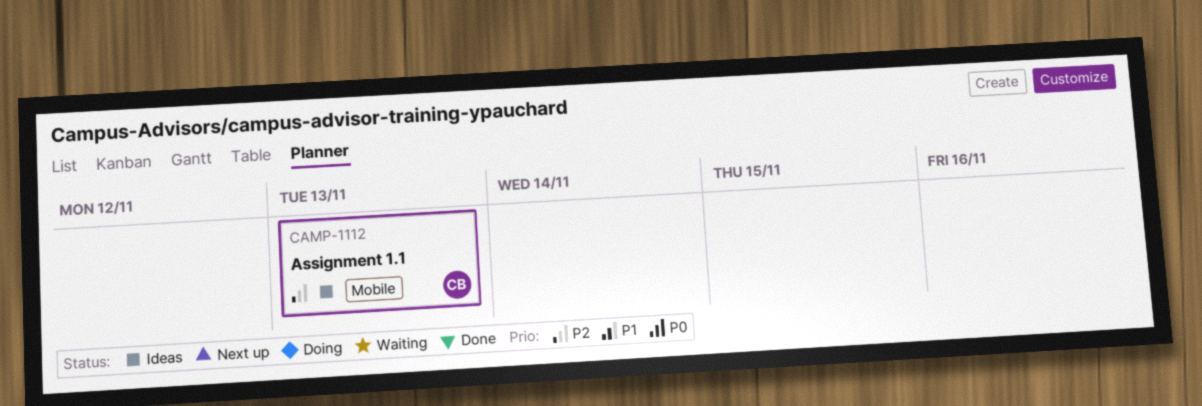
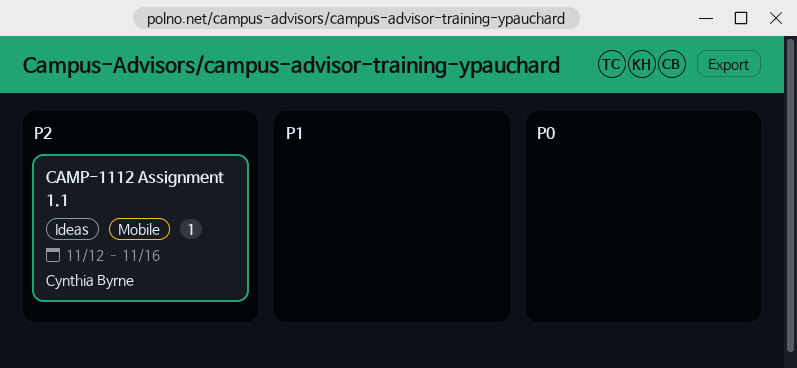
CAMP-1112, due: Nov 13 -> Nov 16

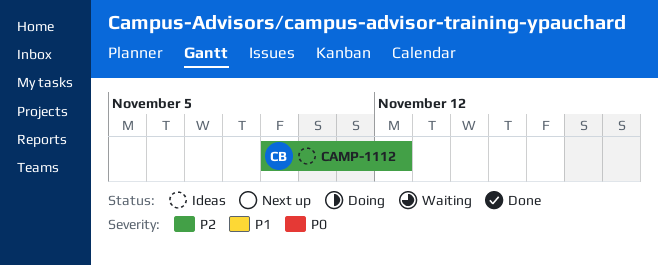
CAMP-1112, start: Nov 12 -> Nov 9
CAMP-1112, due: Nov 16 -> Nov 12

